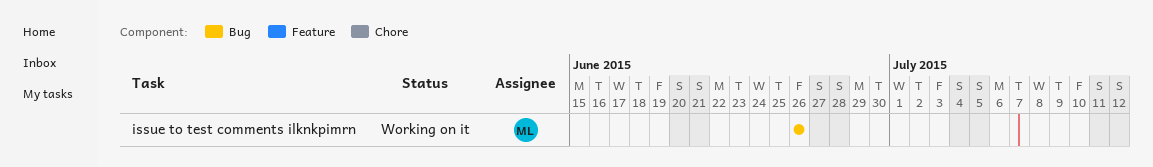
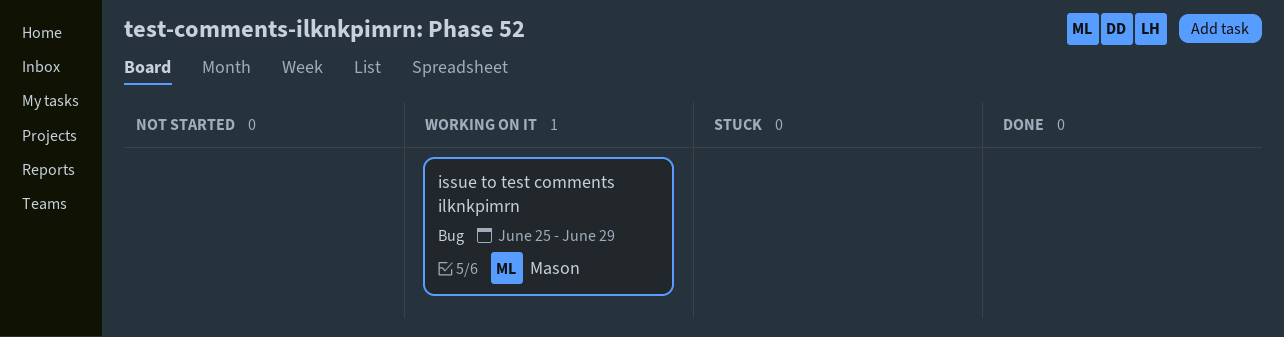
issue to test comments ilknkpimrn, start: Jun 26 -> Jun 25
issue to test comments ilknkpimrn, due: Jun 26 -> Jun 29

